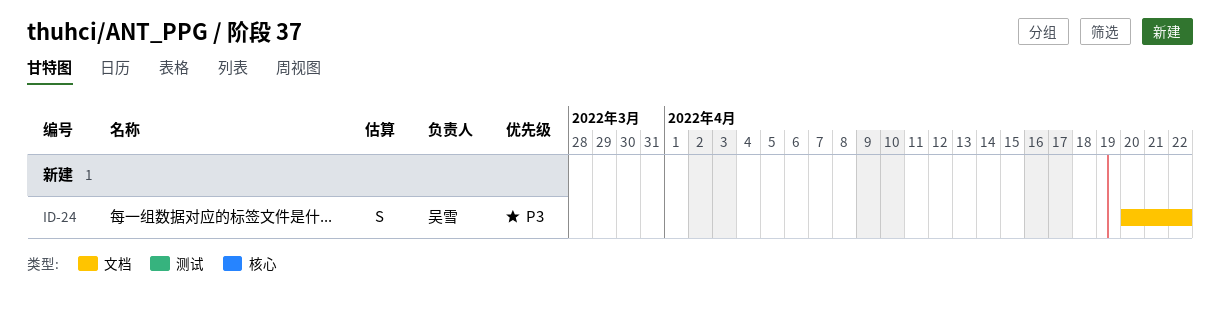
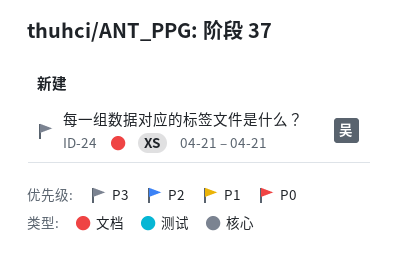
ID-24, estimate: S -> XS
ID-24, start: Apr 20 -> Apr 21
ID-24, due: Apr 22 -> Apr 21

